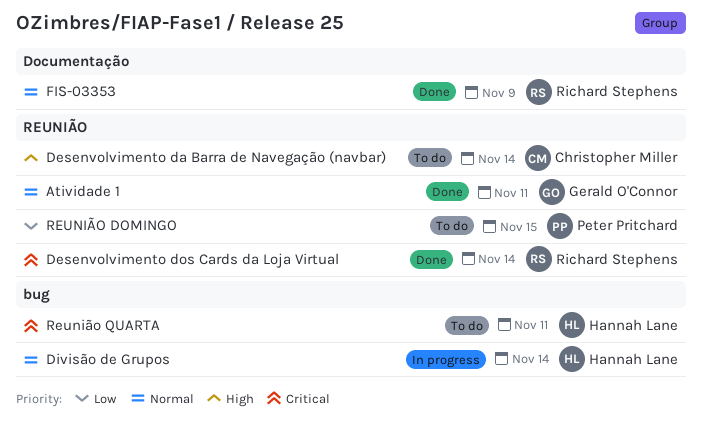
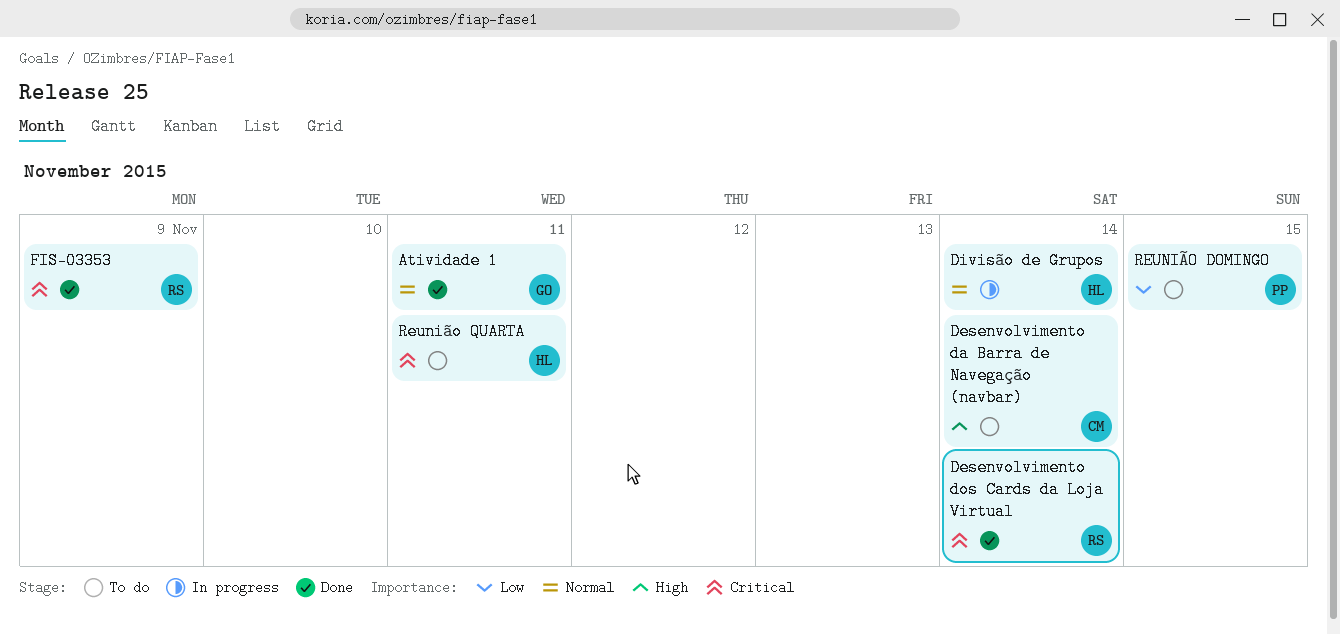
FIS-03353, priority: Normal -> Critical

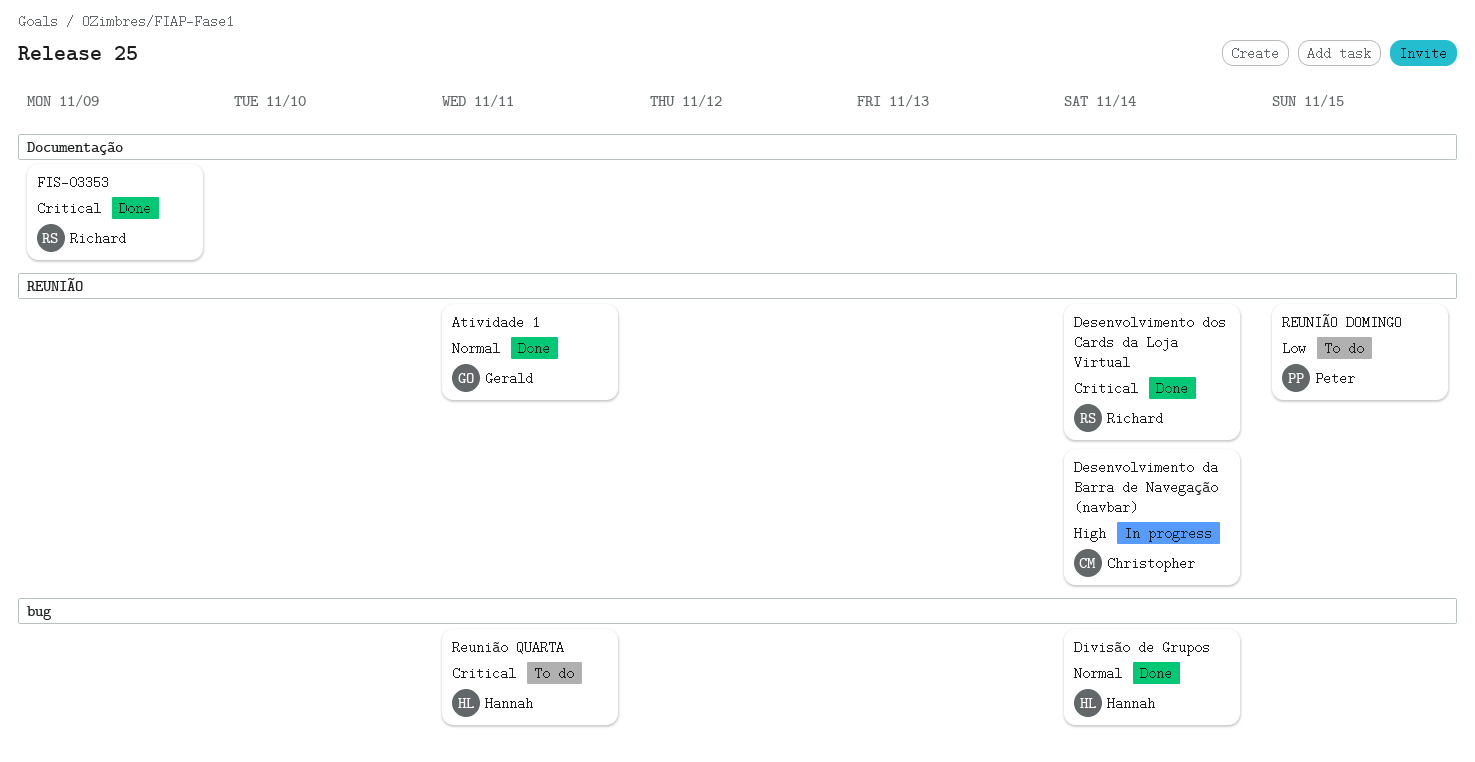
Desenvolvimento da Barra de Navegação (navbar), status: To do -> In progress
Divisão de Grupos, status: In progress -> Done

